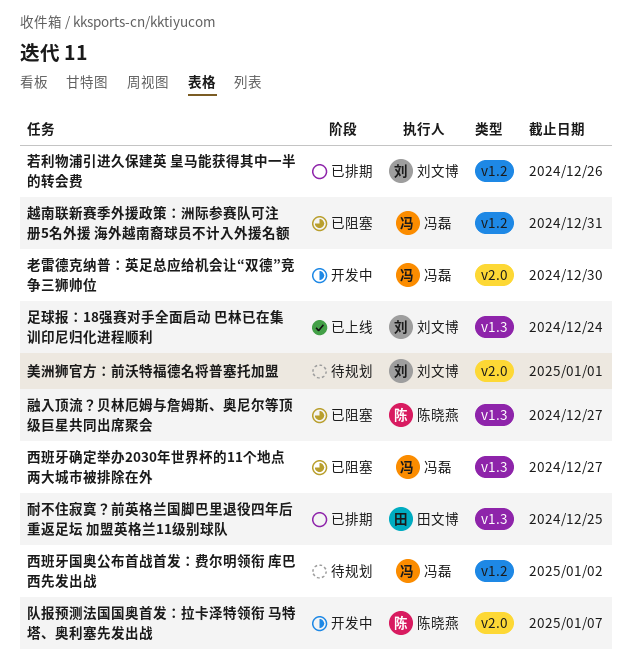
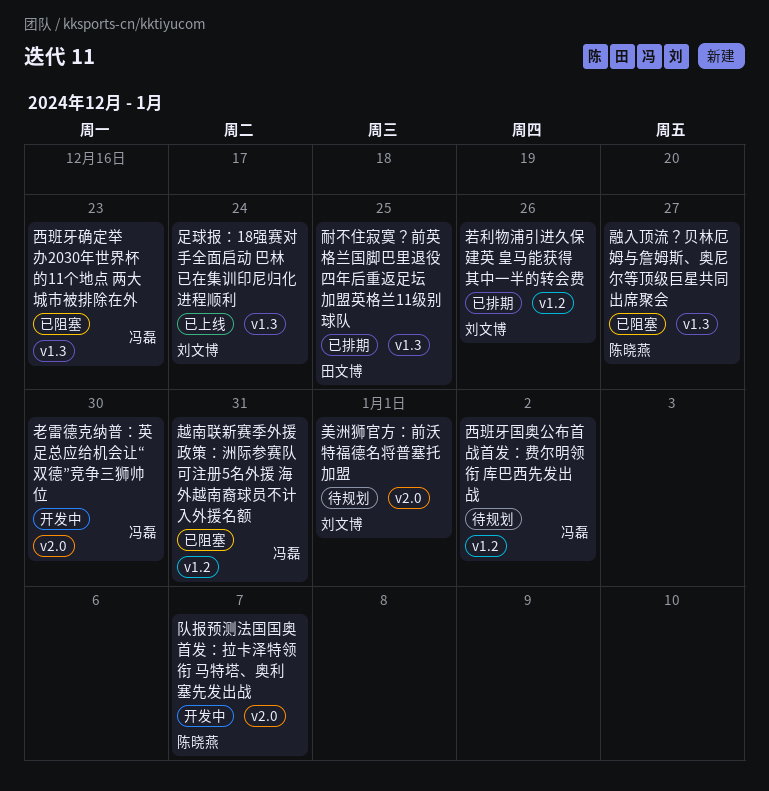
西班牙确定举办2030年世界杯的11个地点 两大城市被排除在外, due: Dec 27 -> Dec 23

